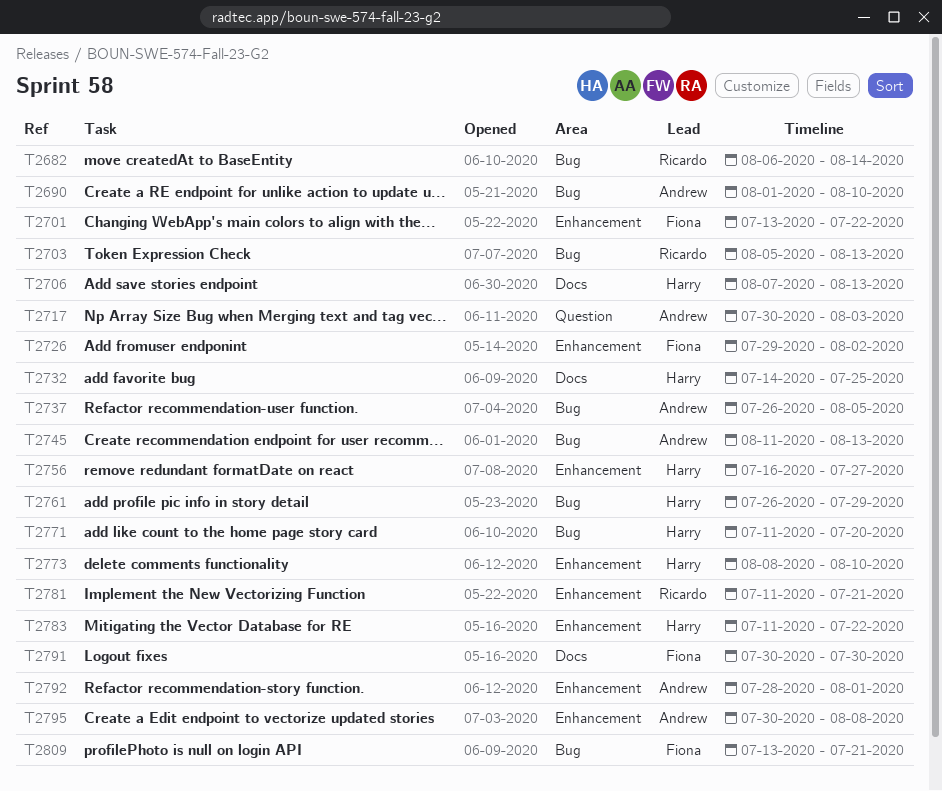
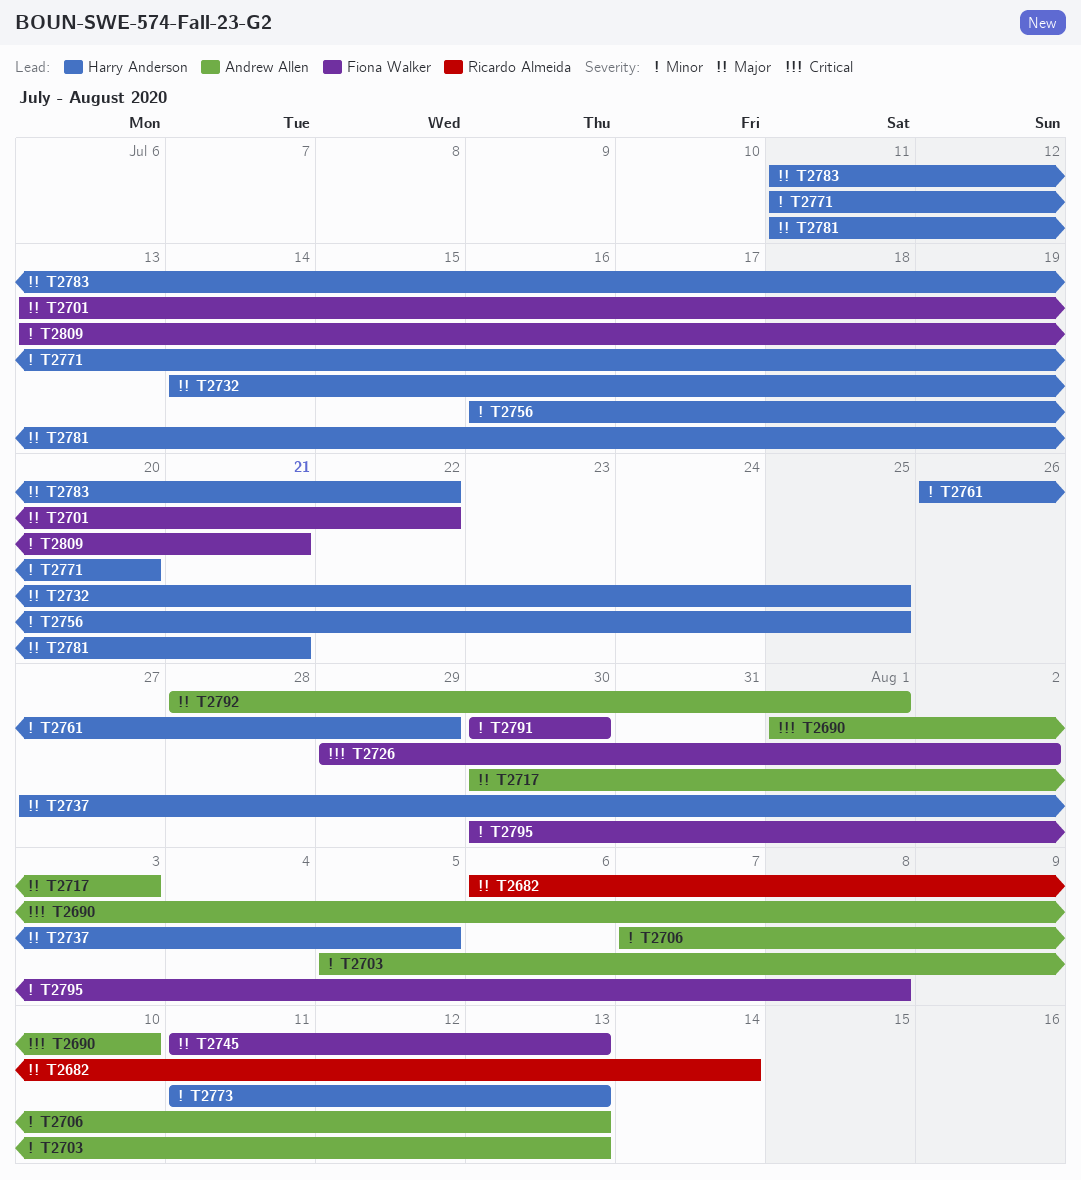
T2703, owner: Ricardo Almeida -> Andrew Allen
T2706, owner: Harry Anderson -> Andrew Allen
T2737, owner: Andrew Allen -> Harry Anderson
T2737, start: Jul 26 -> Jul 27
T2745, owner: Andrew Allen -> Fiona Walker
T2756, due: Jul 27 -> Jul 25
T2773, start: Aug 8 -> Aug 11
T2773, due: Aug 10 -> Aug 13
T2781, owner: Ricardo Almeida -> Harry Anderson
T2795, owner: Andrew Allen -> Fiona Walker

